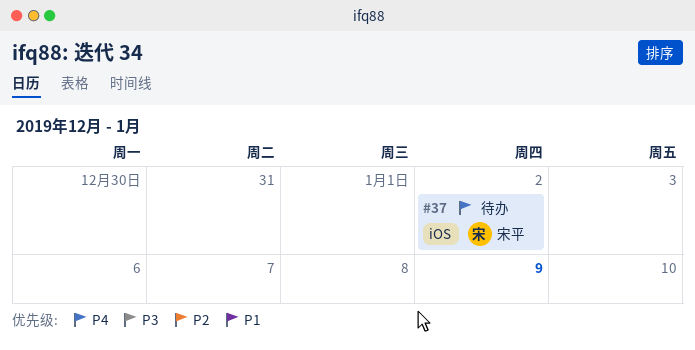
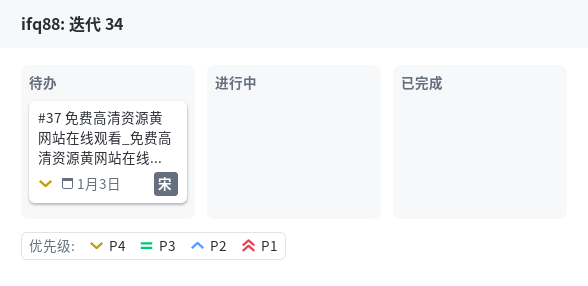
#37, due: Jan 2 -> Jan 3

